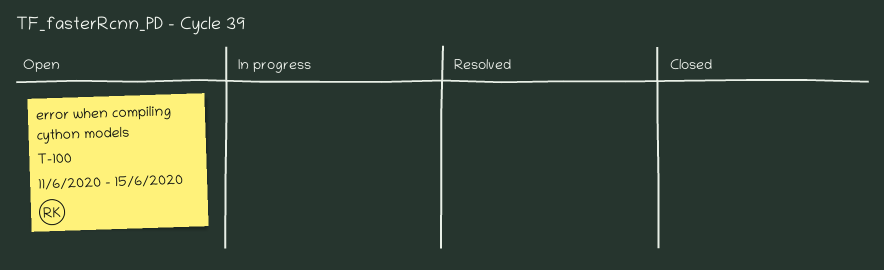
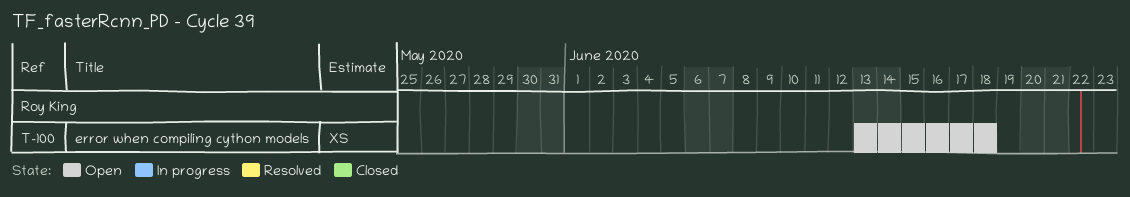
T-100, start: Jun 11 -> Jun 13
T-100, due: Jun 15 -> Jun 18

